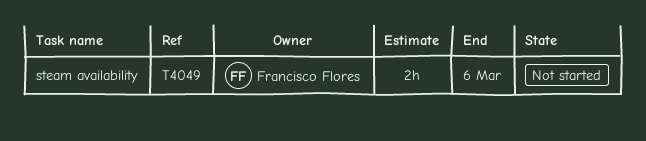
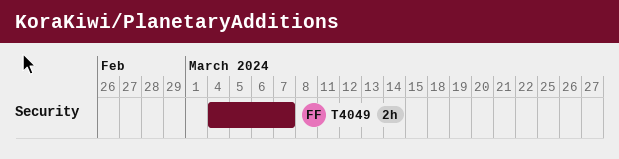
T4049, due: Mar 6 -> Mar 7

